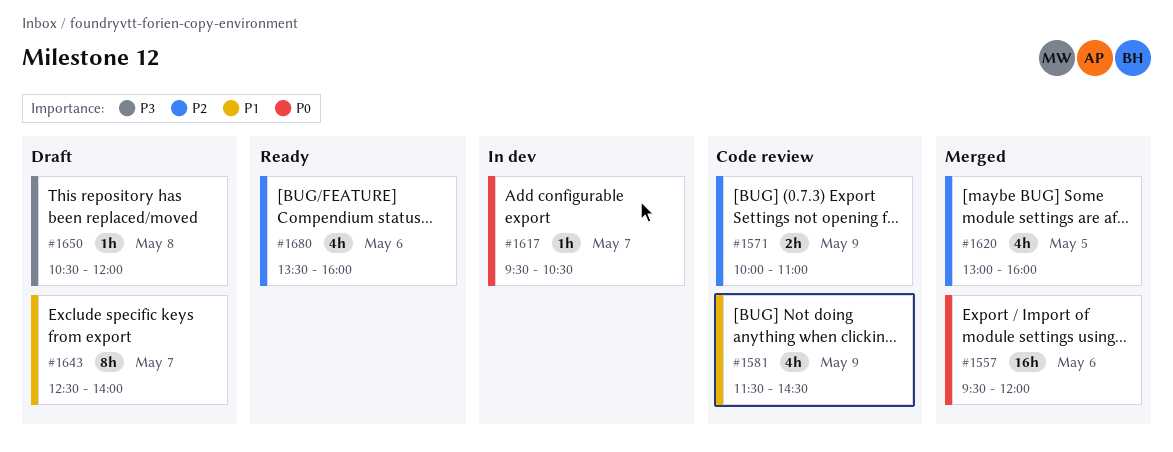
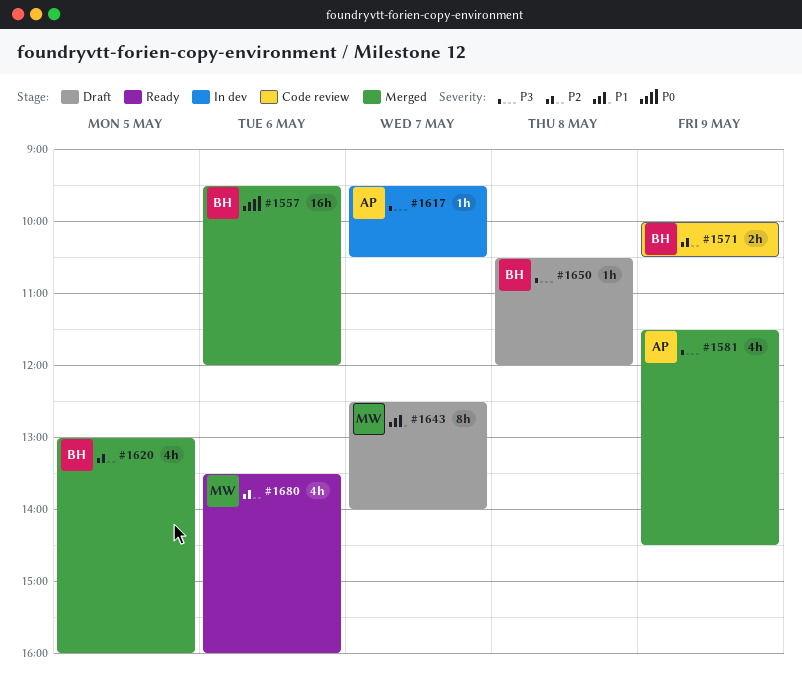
#1571, ends: 11:00 -> 10:30
#1581, status: Code review -> Merged
#1581, priority: P1 -> P3
#1617, priority: P0 -> P3

